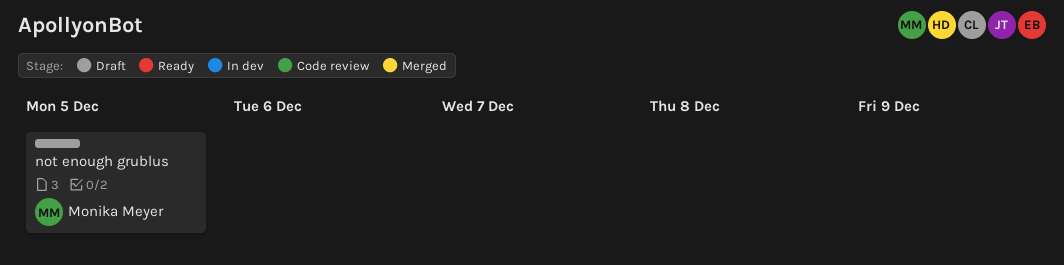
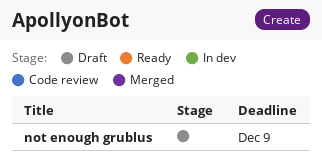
not enough grublus, due: Dec 5 -> Dec 9

